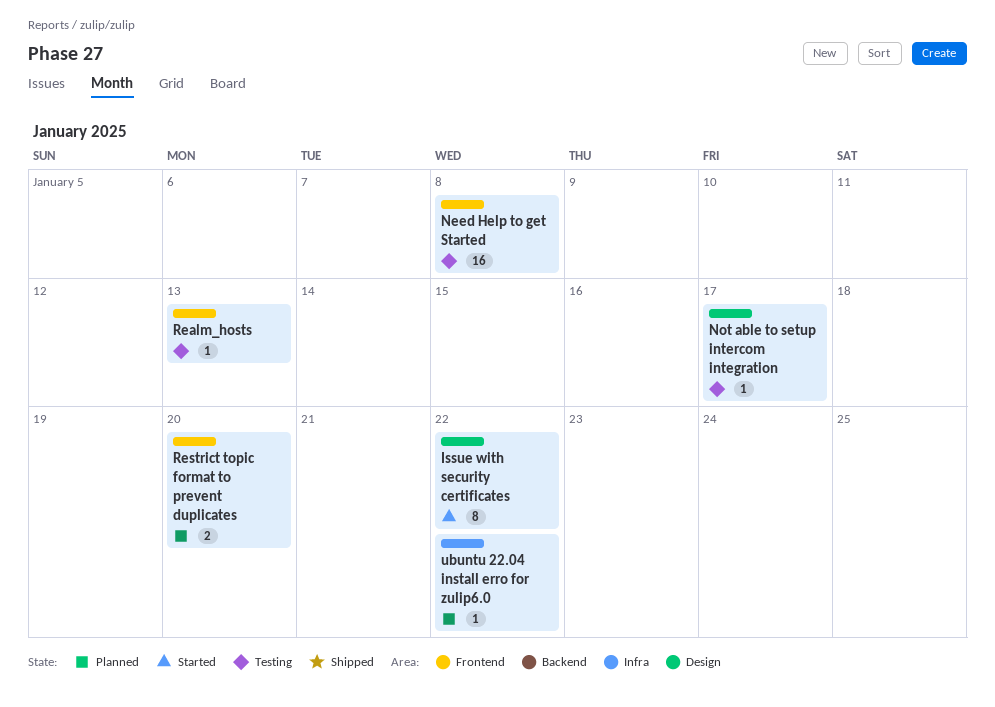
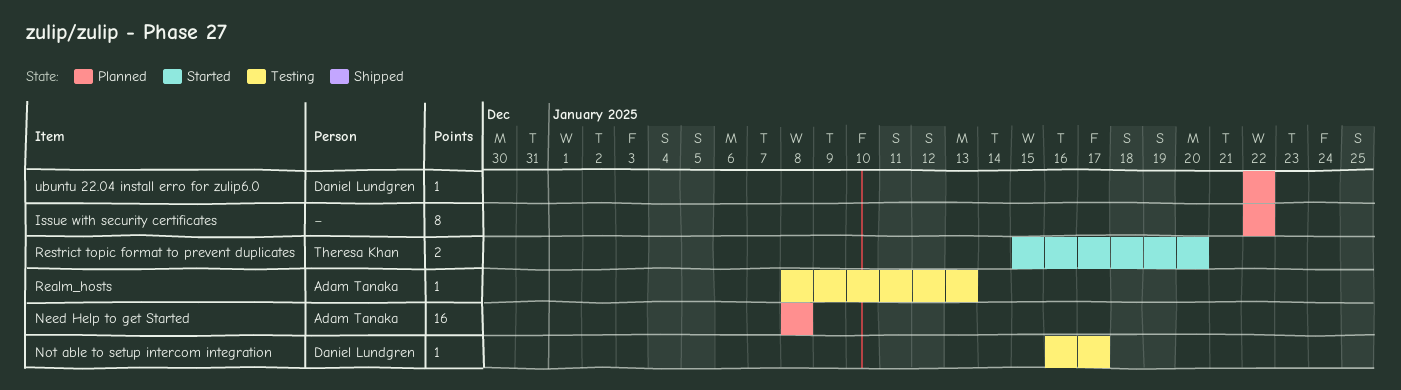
Issue with security certificates, status: Started -> Planned
Need Help to get Started, status: Testing -> Planned
Restrict topic format to prevent duplicates, status: Planned -> Started

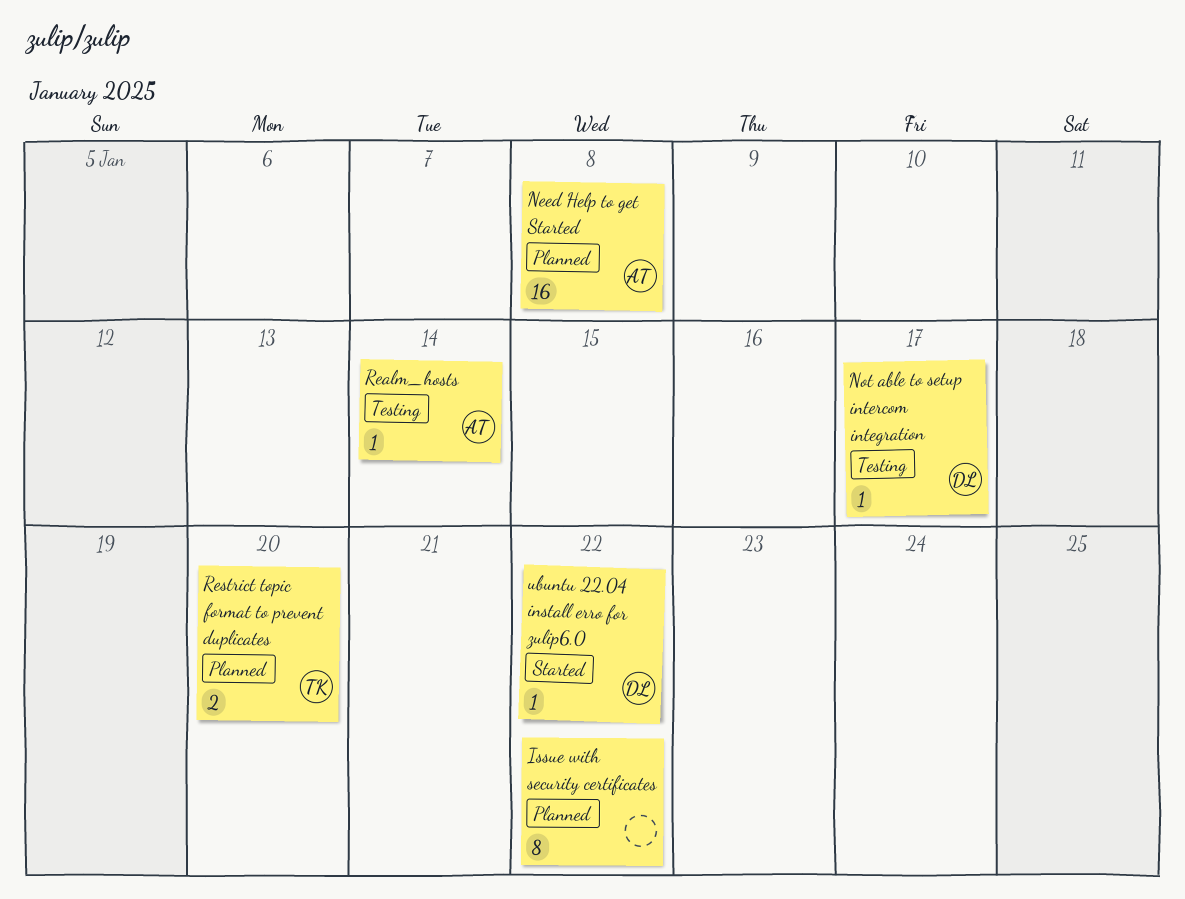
Realm_hosts, due: Jan 13 -> Jan 14
Restrict topic format to prevent duplicates, status: Started -> Planned
ubuntu 22.04 install erro for zulip6.0, status: Planned -> Started

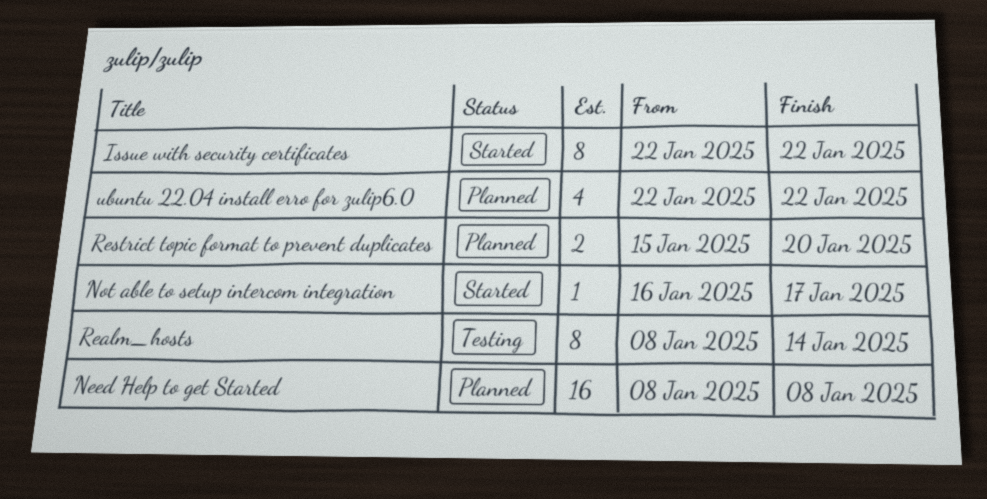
Issue with security certificates, status: Planned -> Started
Not able to setup intercom integration, status: Testing -> Started
Realm_hosts, estimate: 1 -> 8
ubuntu 22.04 install erro for zulip6.0, status: Started -> Planned
ubuntu 22.04 install erro for zulip6.0, estimate: 1 -> 4

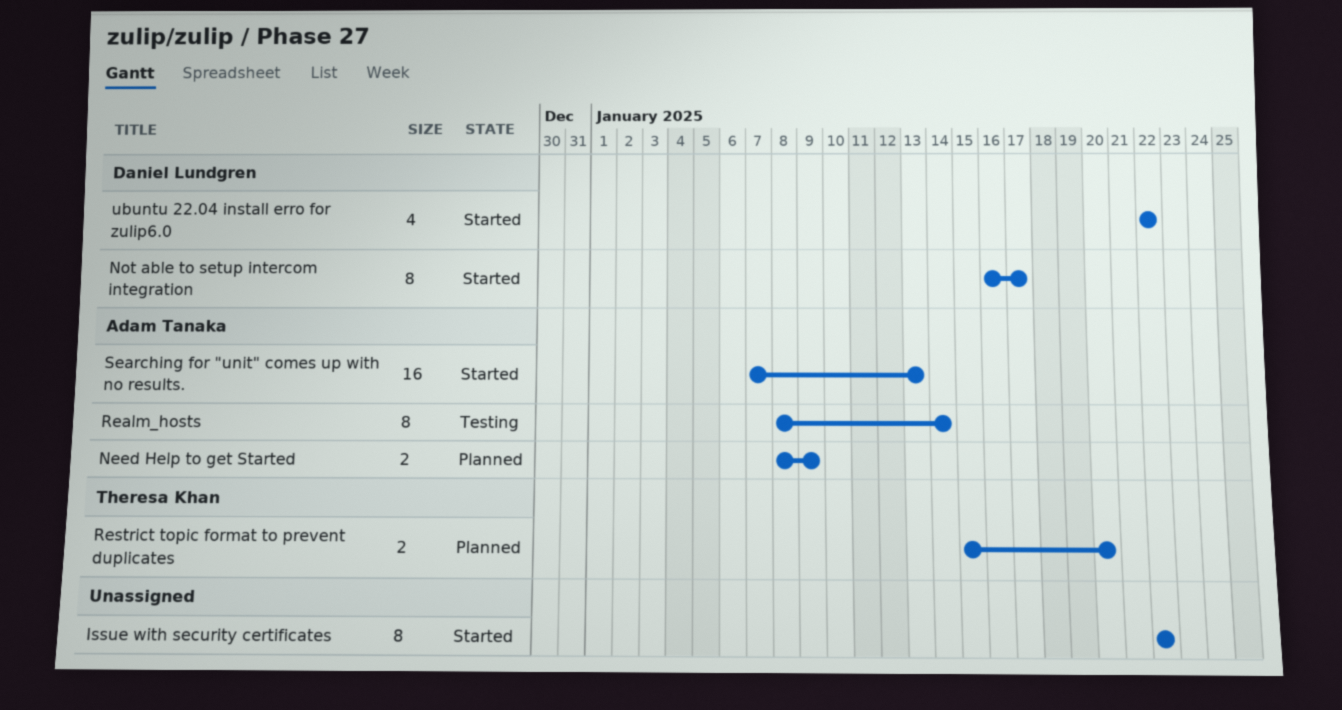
Need Help to get Started, estimate: 16 -> 2
Need Help to get Started, due: Jan 8 -> Jan 9
Not able to setup intercom integration, estimate: 1 -> 8
Searching for "unit" comes up with no results.: none -> present
ubuntu 22.04 install erro for zulip6.0, status: Planned -> Started

